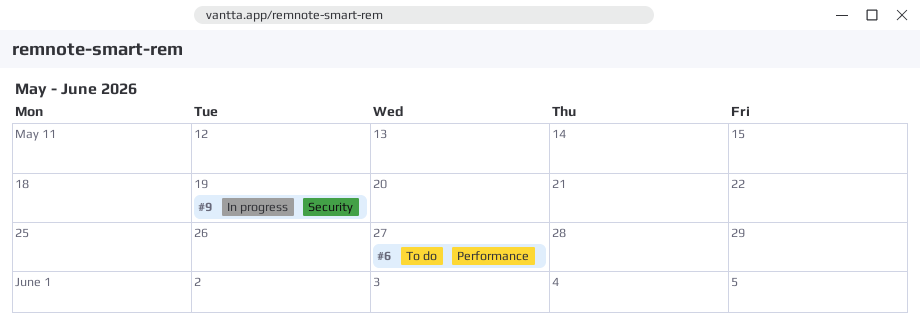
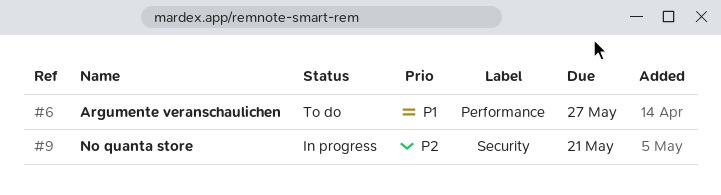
#9, due: May 19 -> May 21

